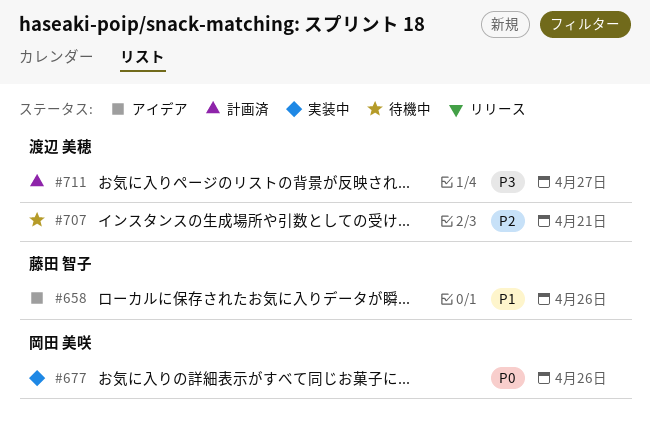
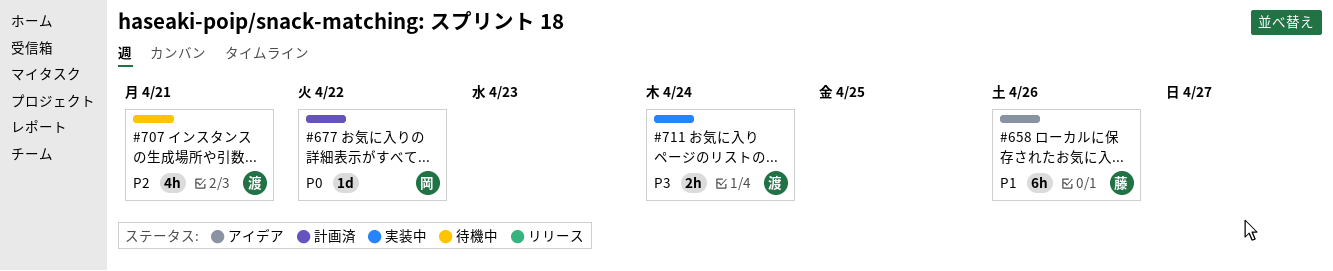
#677, status: 実装中 -> 計画済
#677, due: Apr 26 -> Apr 22
#711, status: 計画済 -> 実装中
#711, due: Apr 27 -> Apr 24

